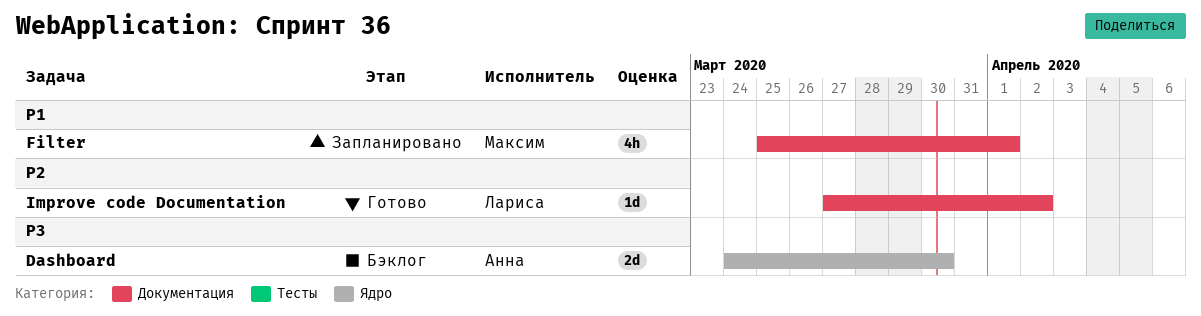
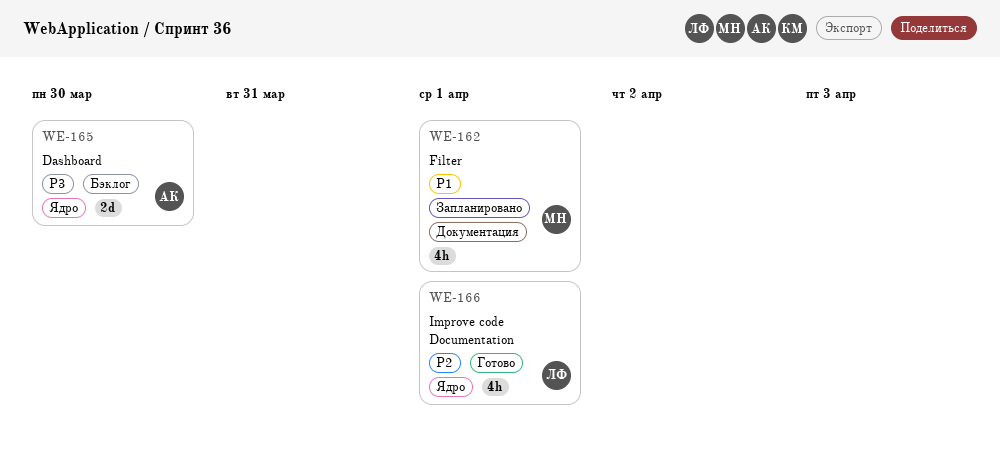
Improve code Documentation, label: Документация -> Ядро
Improve code Documentation, estimate: 1d -> 4h
Improve code Documentation, due: Apr 2 -> Apr 1

